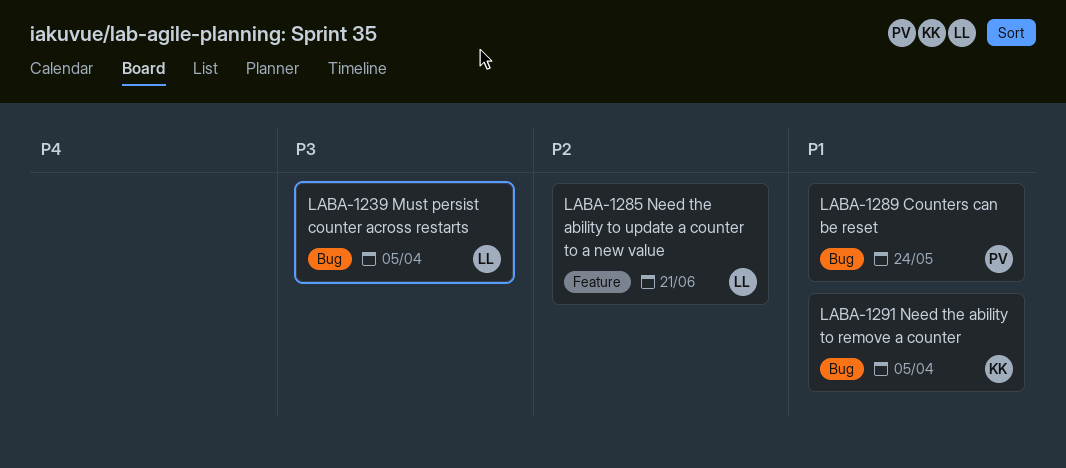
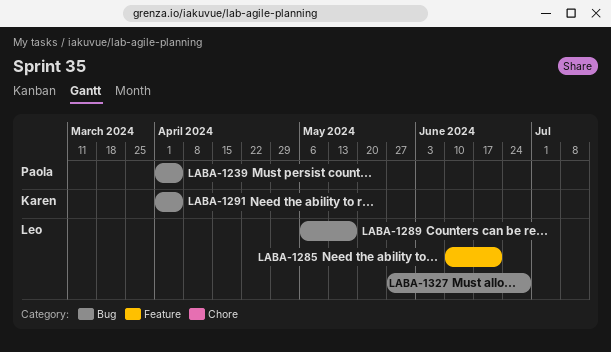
LABA-1239, owner: Leo -> Paola
LABA-1289, owner: Paola -> Leo
LABA-1289, due: May 24 -> May 17
LABA-1327: none -> present

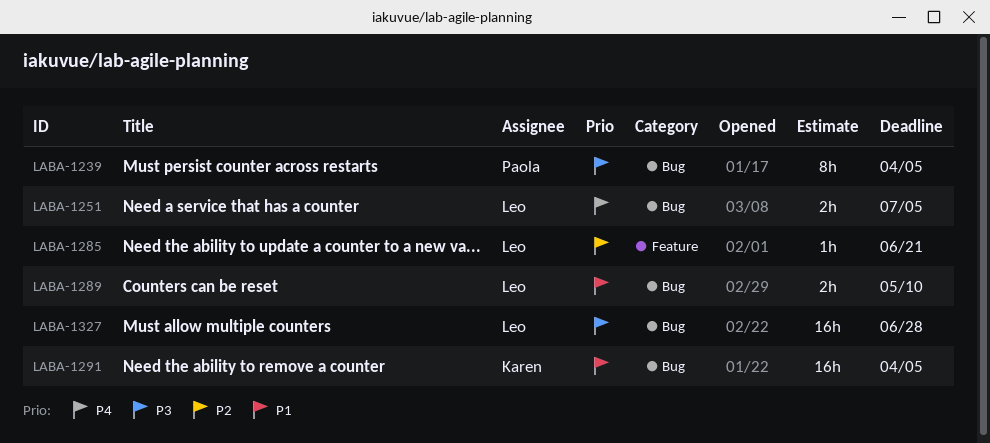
LABA-1251: none -> present
LABA-1289, due: May 17 -> May 10

